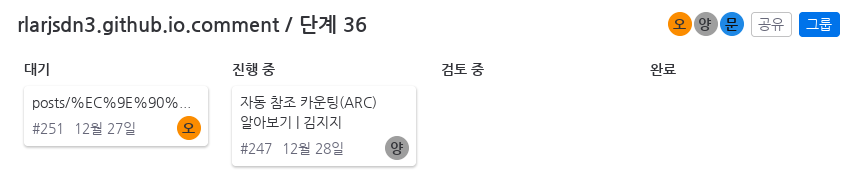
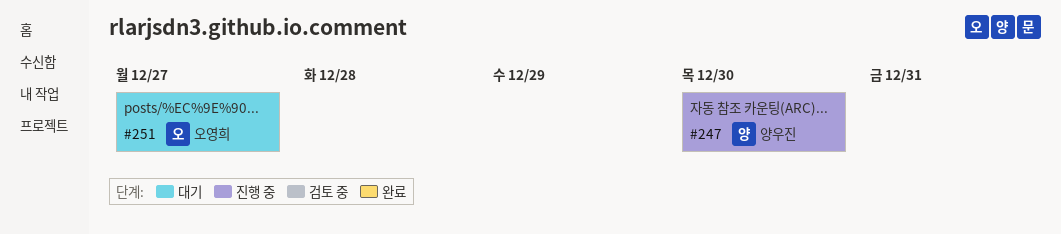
#247, due: Dec 28 -> Dec 30

